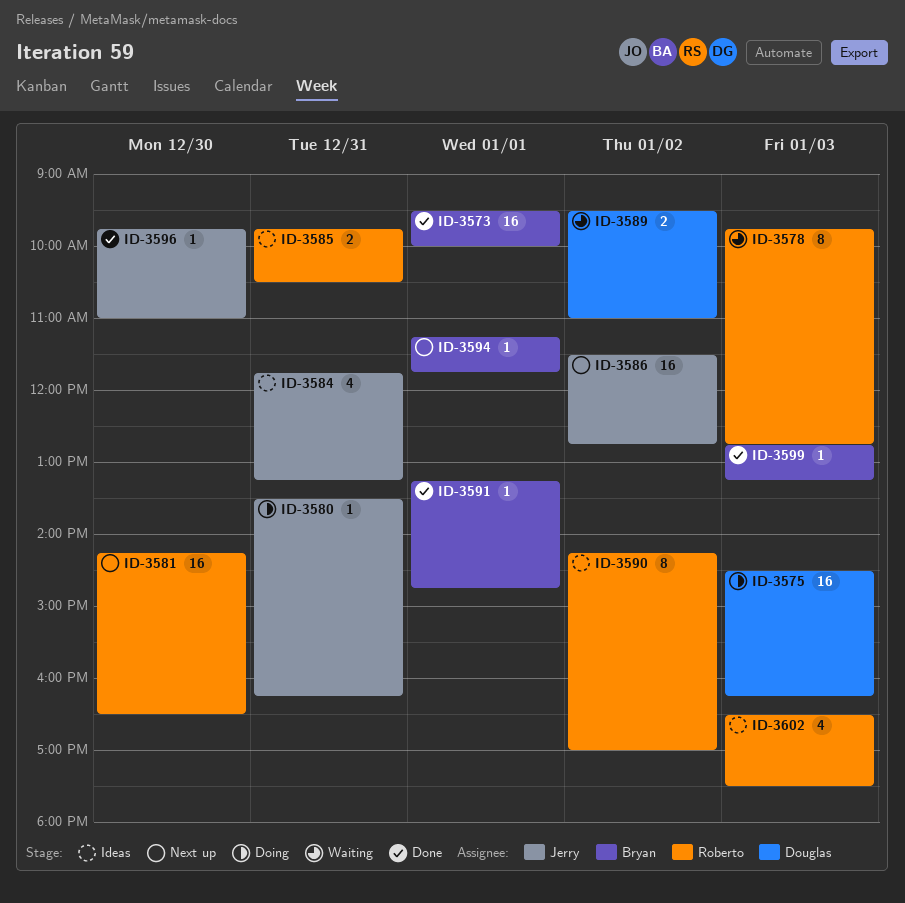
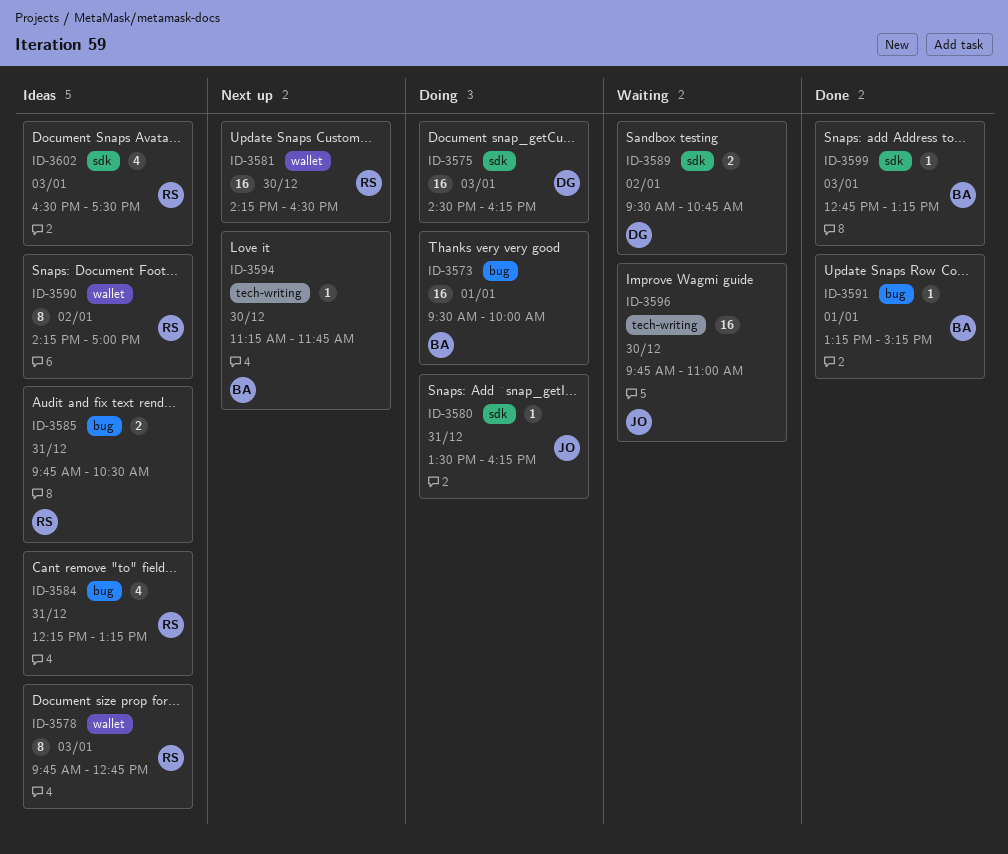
ID-3573, status: Done -> Doing
ID-3578, status: Waiting -> Ideas
ID-3584, owner: Jerry -> Roberto
ID-3584, begins: 11:45 -> 12:15
ID-3586: present -> none
ID-3589, ends: 11:00 -> 10:45
ID-3591, ends: 14:45 -> 15:15
ID-3594, day: Jan 1 -> Dec 30
ID-3596, status: Done -> Waiting
ID-3596, estimate: 1 -> 16

